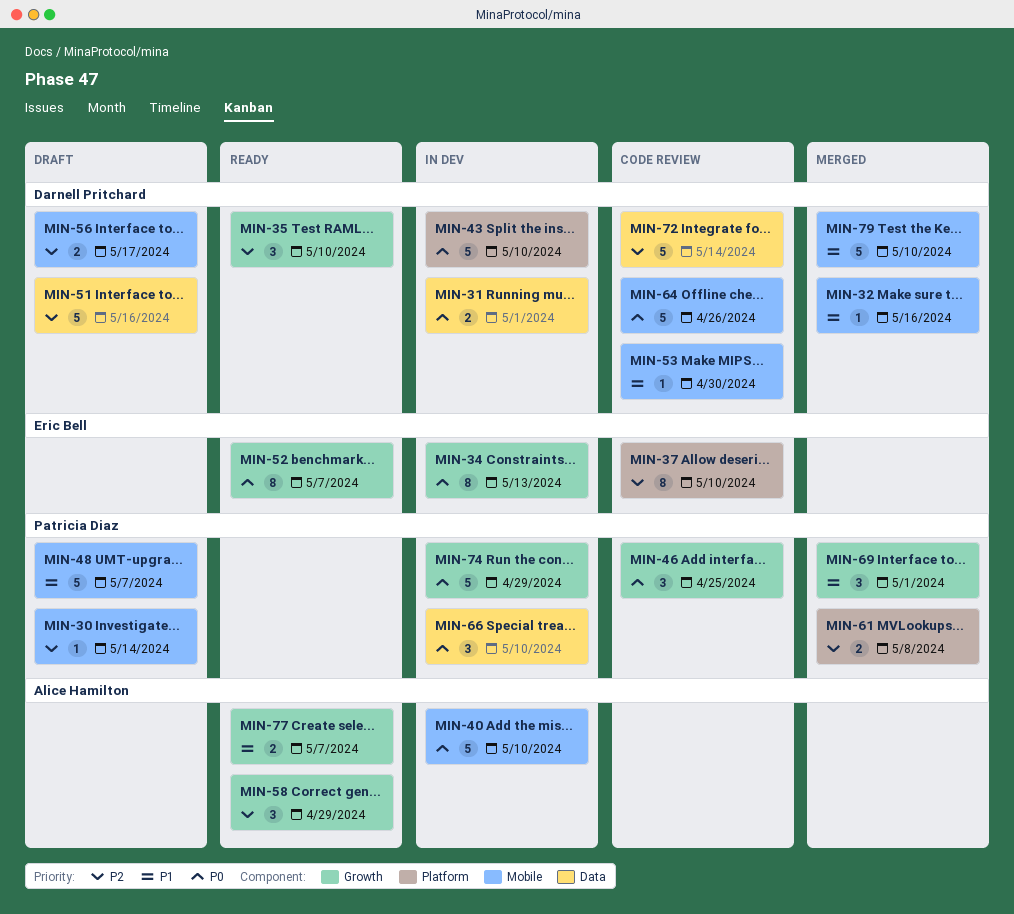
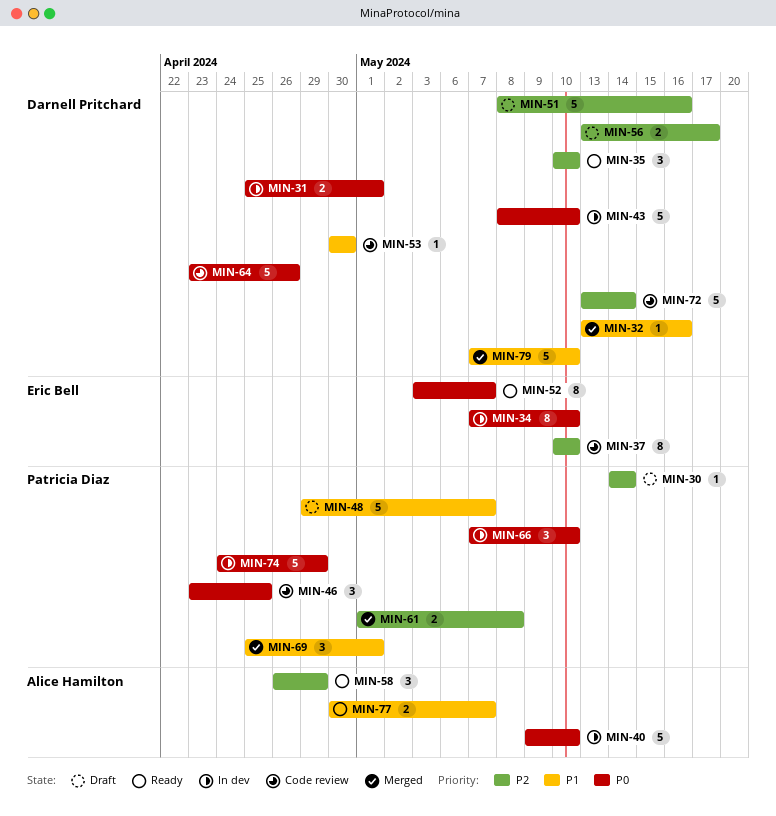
MIN-34, due: May 13 -> May 10

